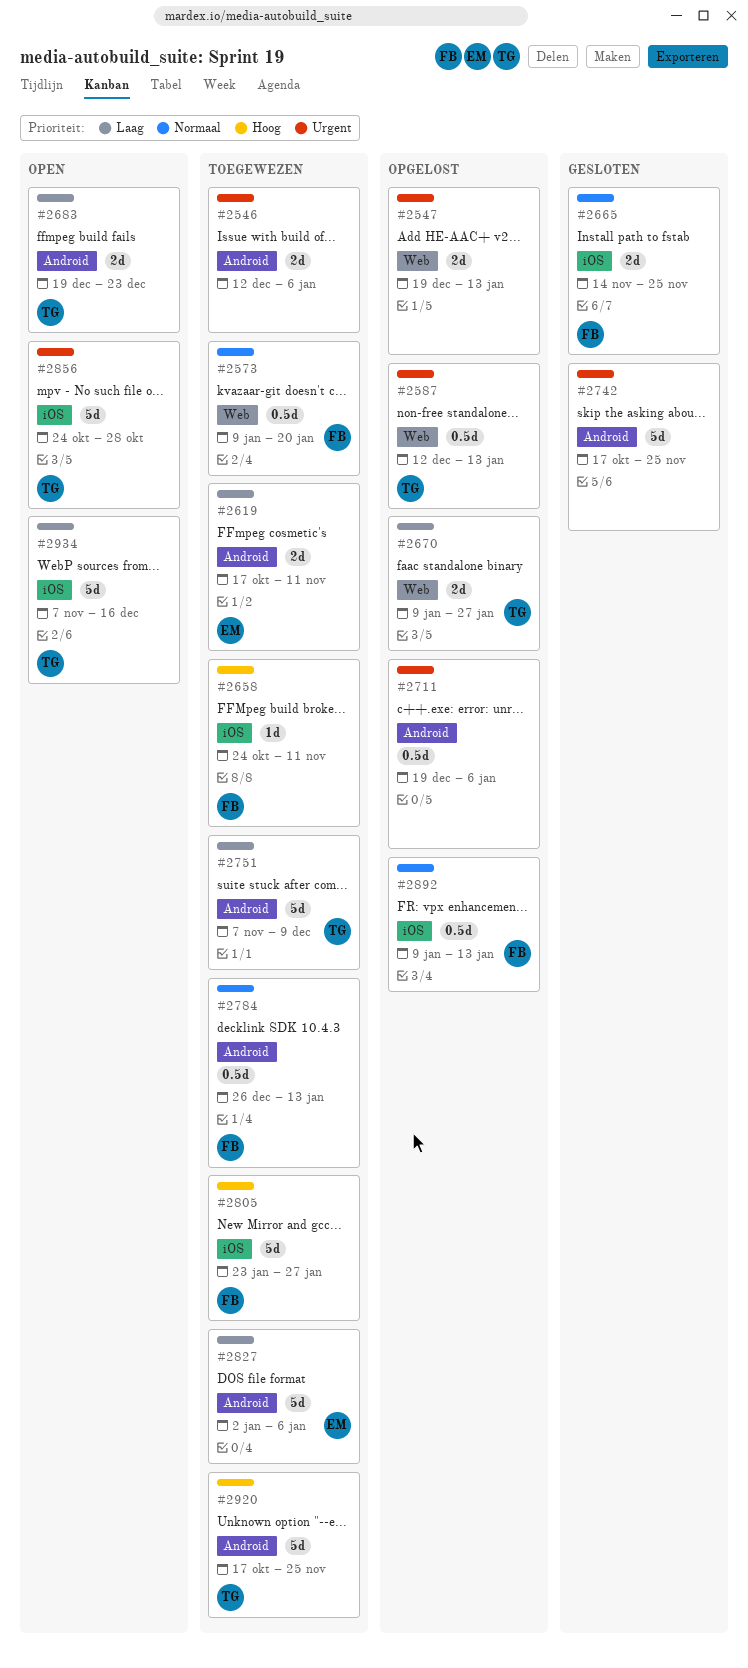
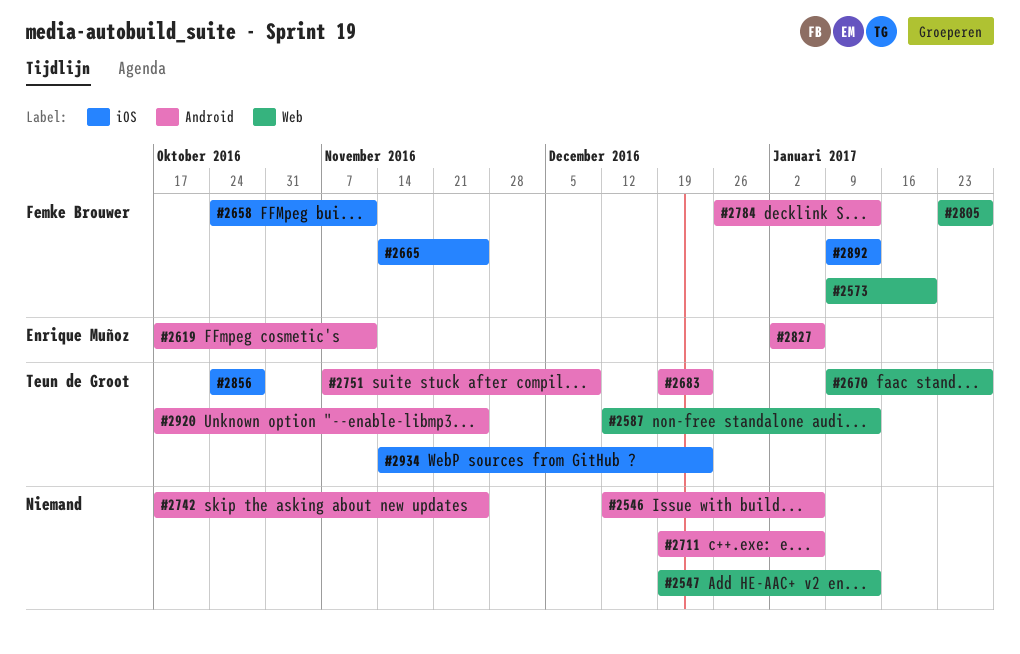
#2805, label: iOS -> Web
#2934, start: Nov 7 -> Nov 14
#2934, due: Dec 16 -> Dec 23

